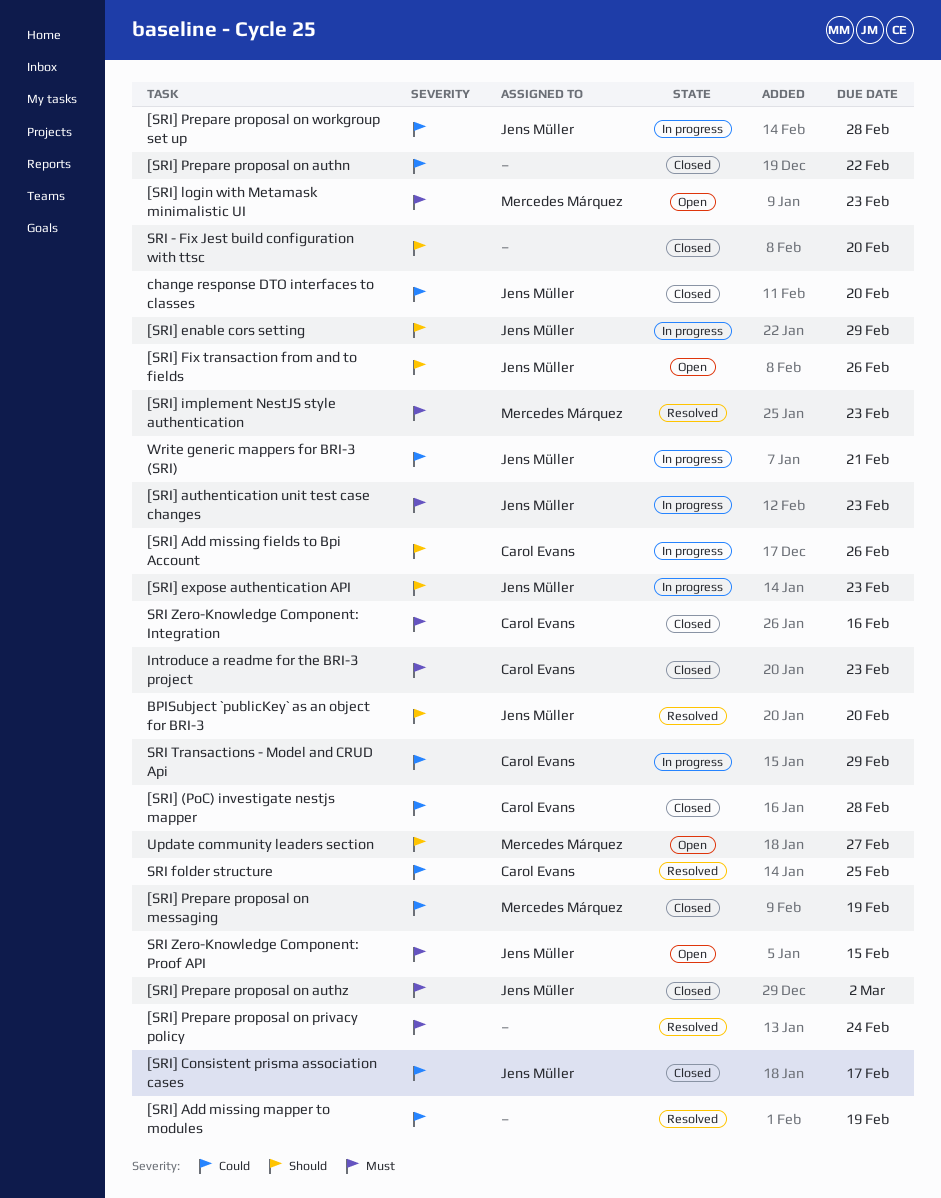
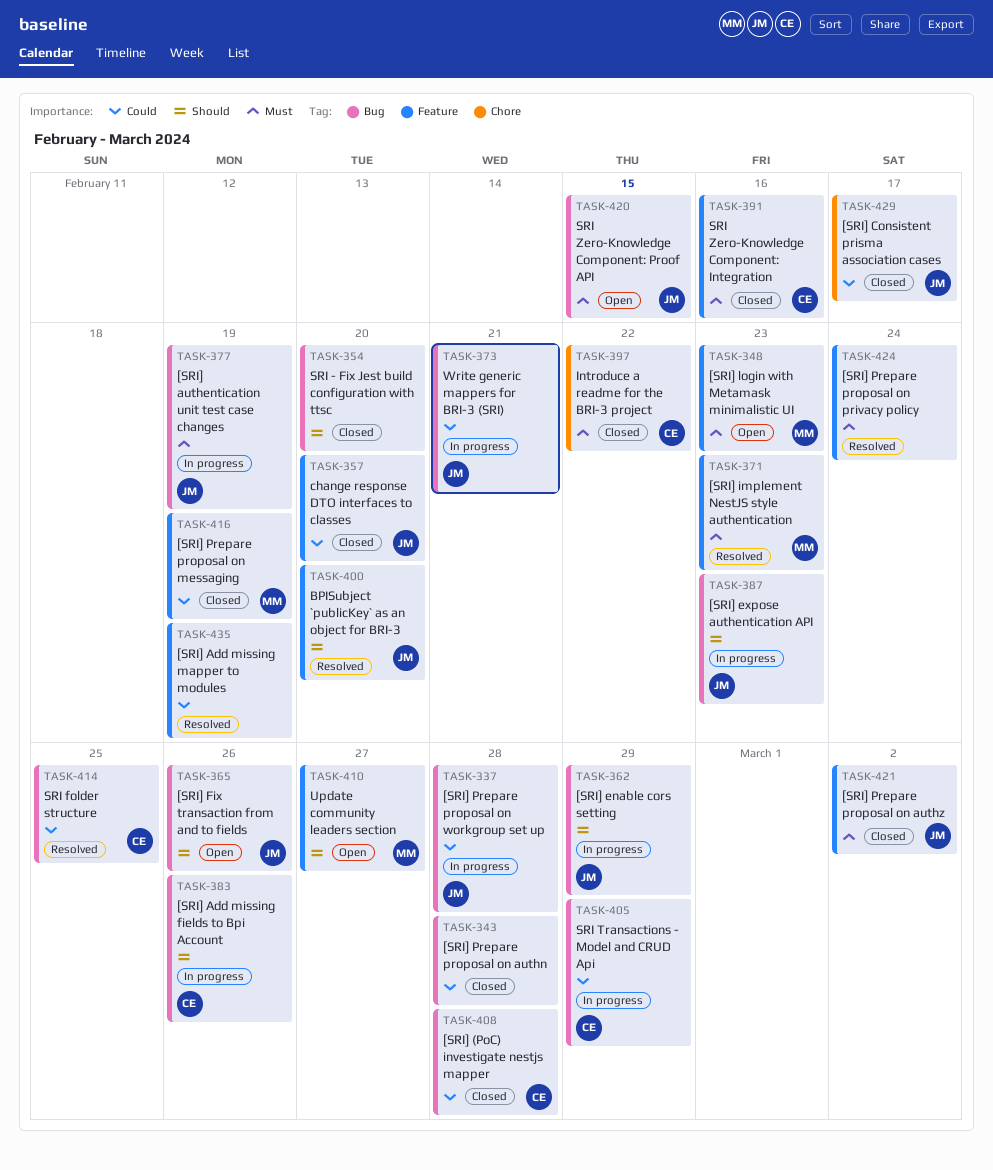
[SRI] authentication unit test case changes, due: Feb 23 -> Feb 19
[SRI] Prepare proposal on authn, due: Feb 22 -> Feb 28
Introduce a readme for the BRI-3 project, due: Feb 23 -> Feb 22

